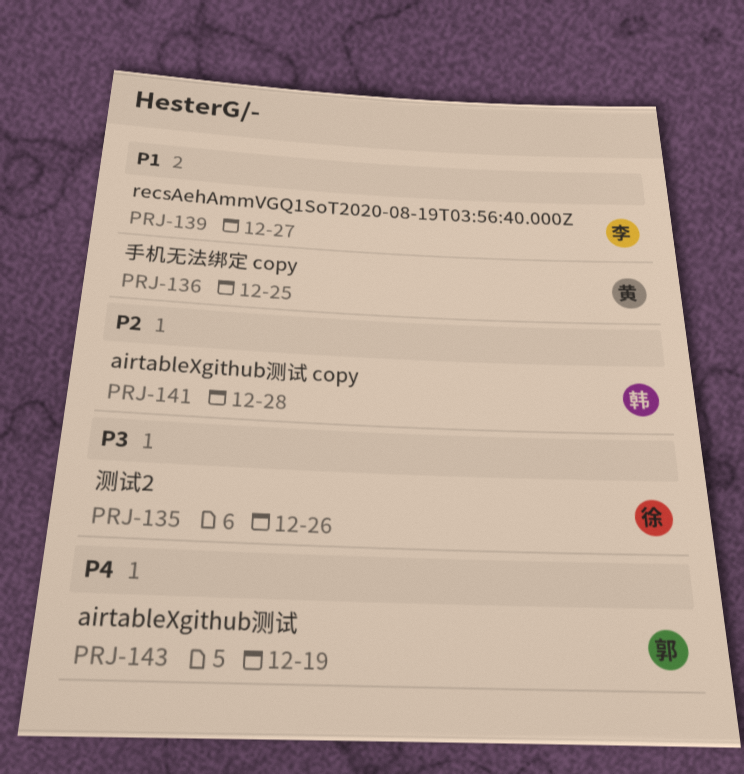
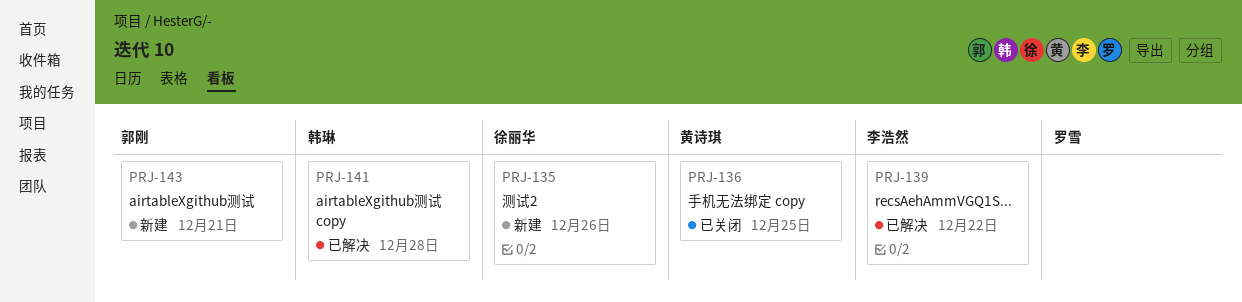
PRJ-139, due: Dec 27 -> Dec 22
PRJ-143, due: Dec 19 -> Dec 21

